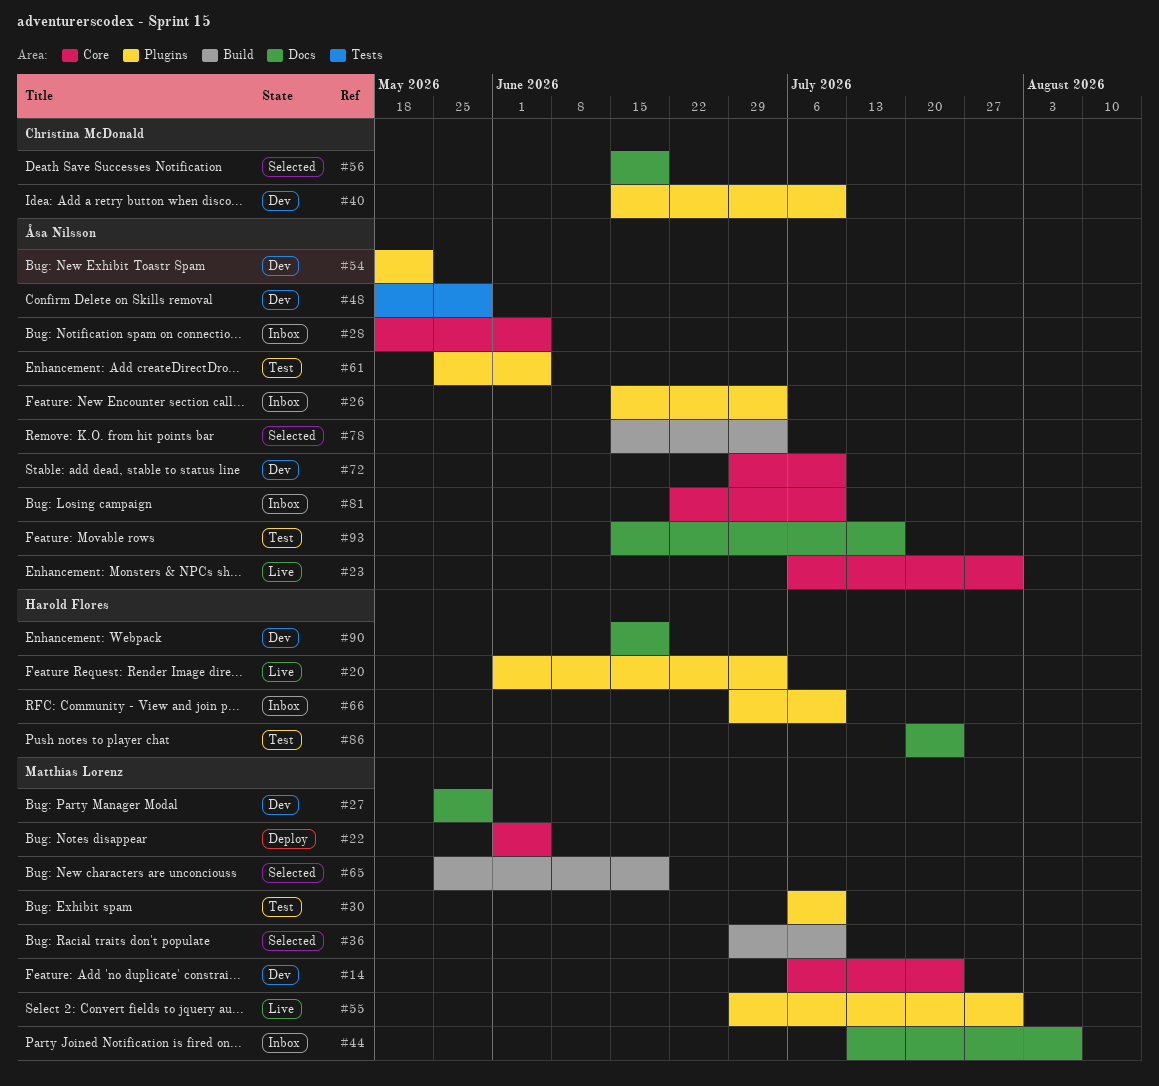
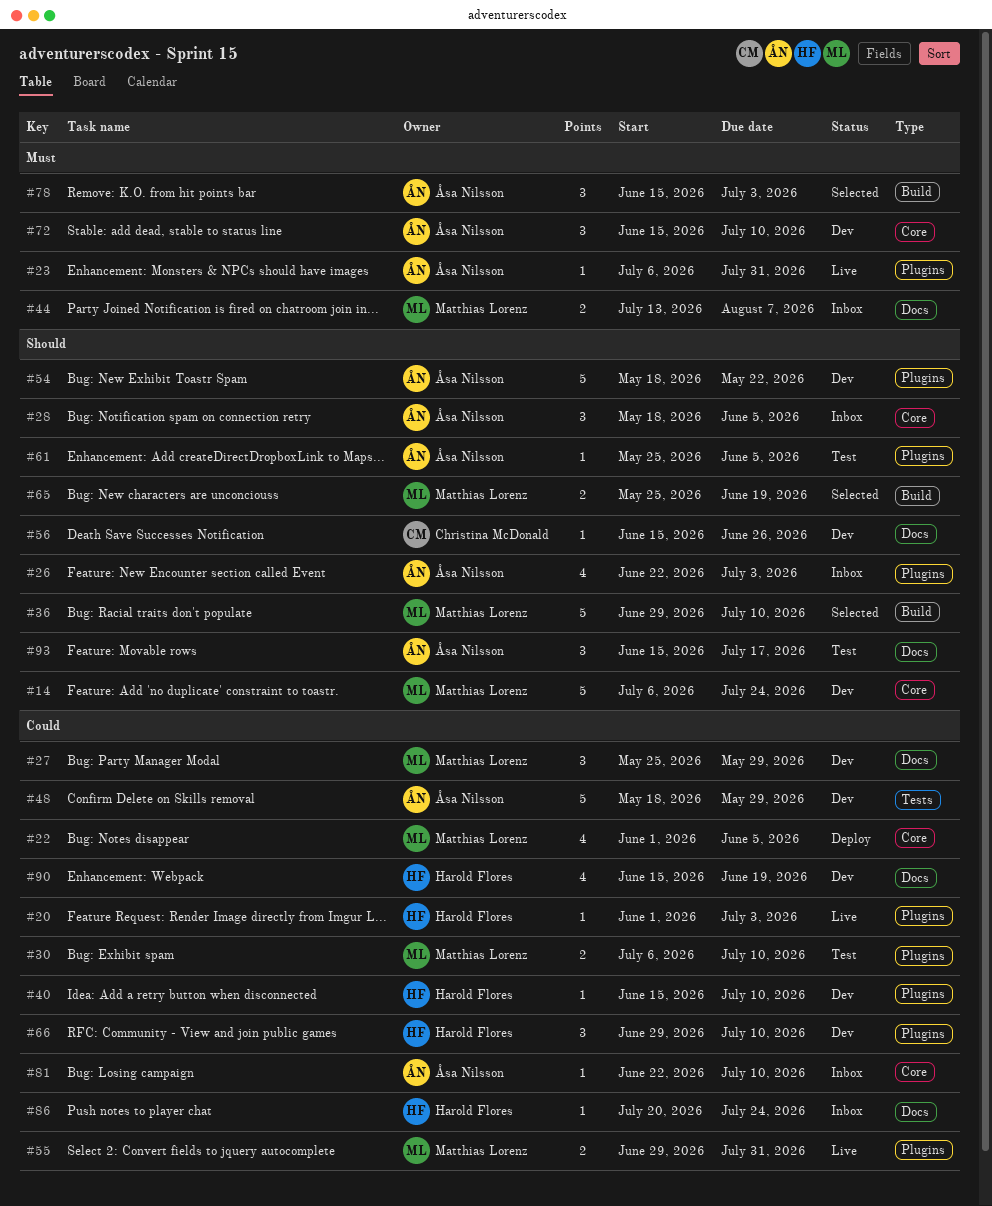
#23, label: Core -> Plugins
#26, start: Jun 15 -> Jun 22
#40, owner: Christina McDonald -> Harold Flores
#56, status: Selected -> Dev
#56, due: Jun 19 -> Jun 26
#66, status: Inbox -> Dev
#72, start: Jun 29 -> Jun 15
#86, status: Test -> Inbox

